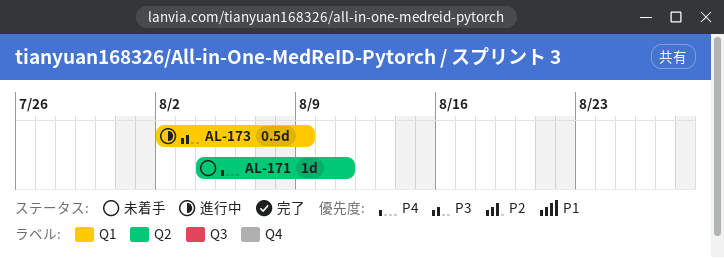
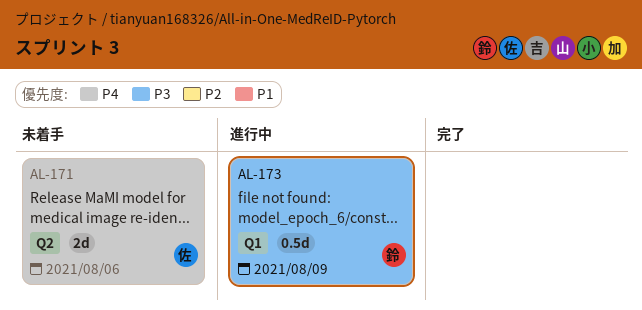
AL-171, estimate: 1d -> 2d
AL-171, due: Aug 11 -> Aug 6

